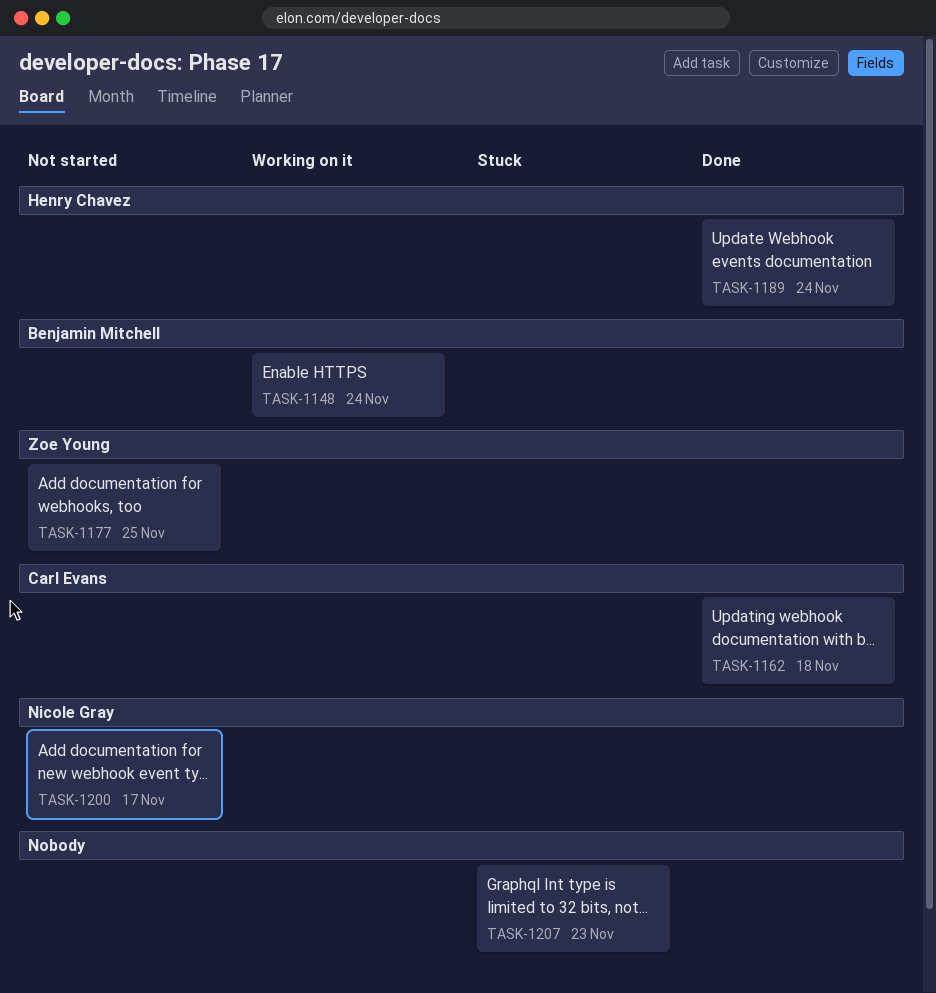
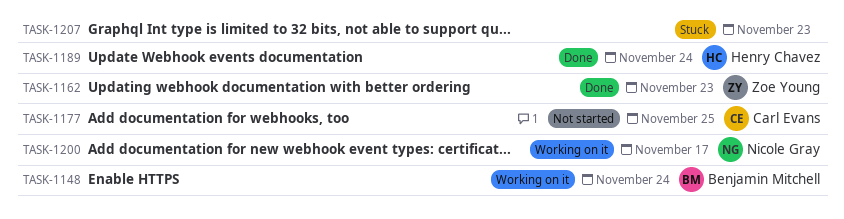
TASK-1162, owner: Carl Evans -> Zoe Young
TASK-1162, due: Nov 18 -> Nov 23
TASK-1177, owner: Zoe Young -> Carl Evans
TASK-1200, status: Not started -> Working on it

